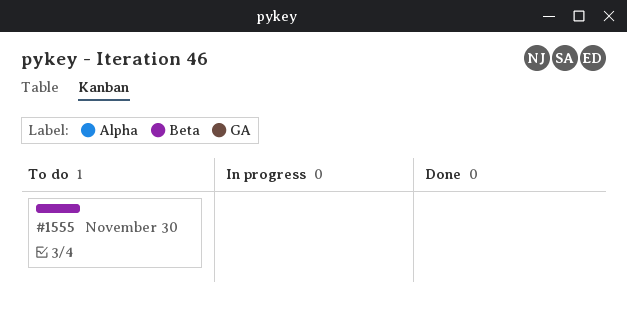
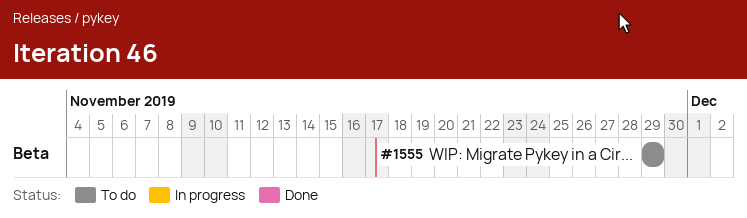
#1555, due: Nov 30 -> Nov 29

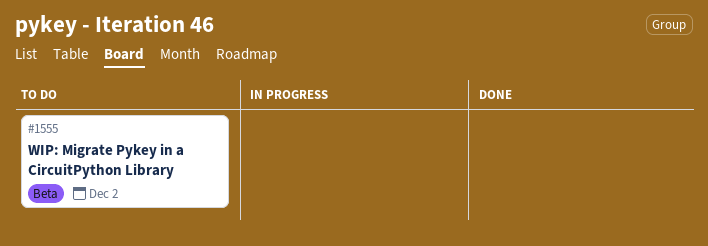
#1555, due: Nov 29 -> Dec 2

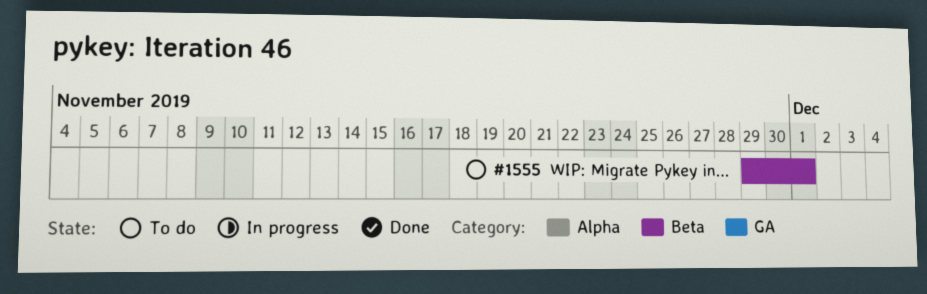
#1555, due: Dec 2 -> Dec 1

